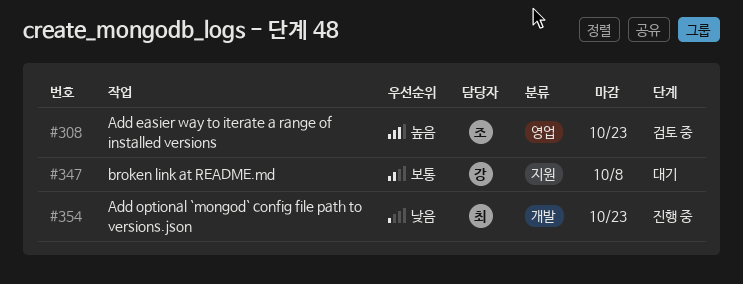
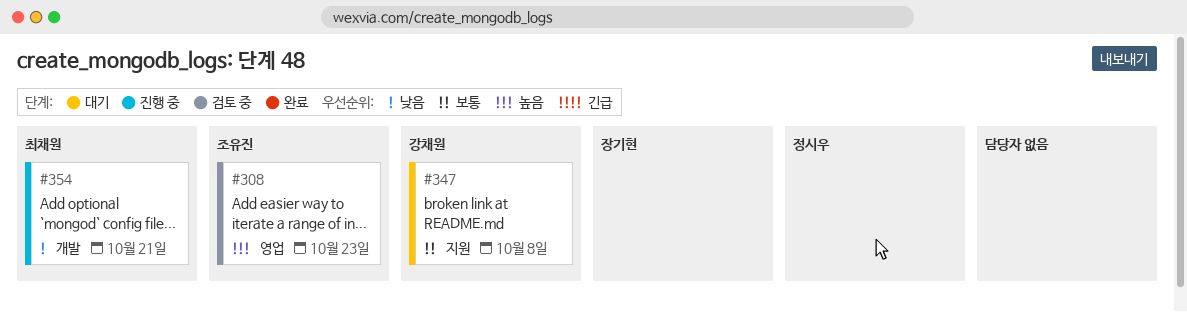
#354, due: Oct 23 -> Oct 21

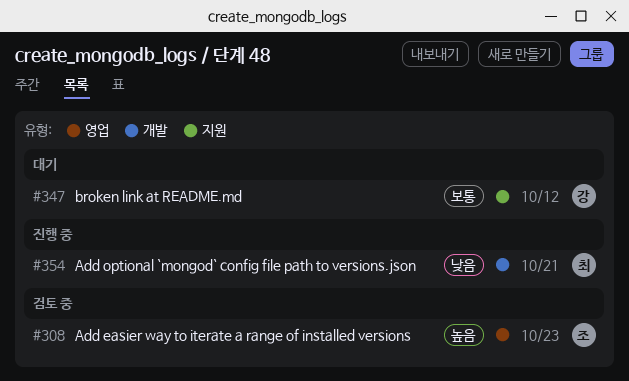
#347, due: Oct 8 -> Oct 12

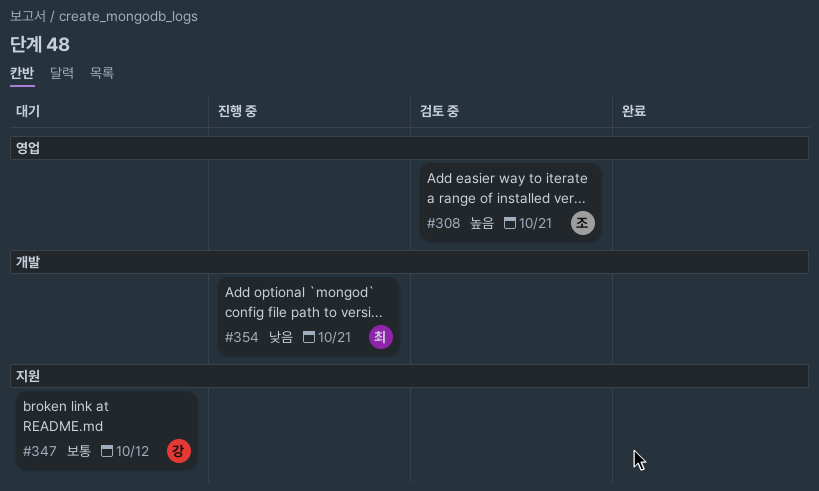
#308, due: Oct 23 -> Oct 21

